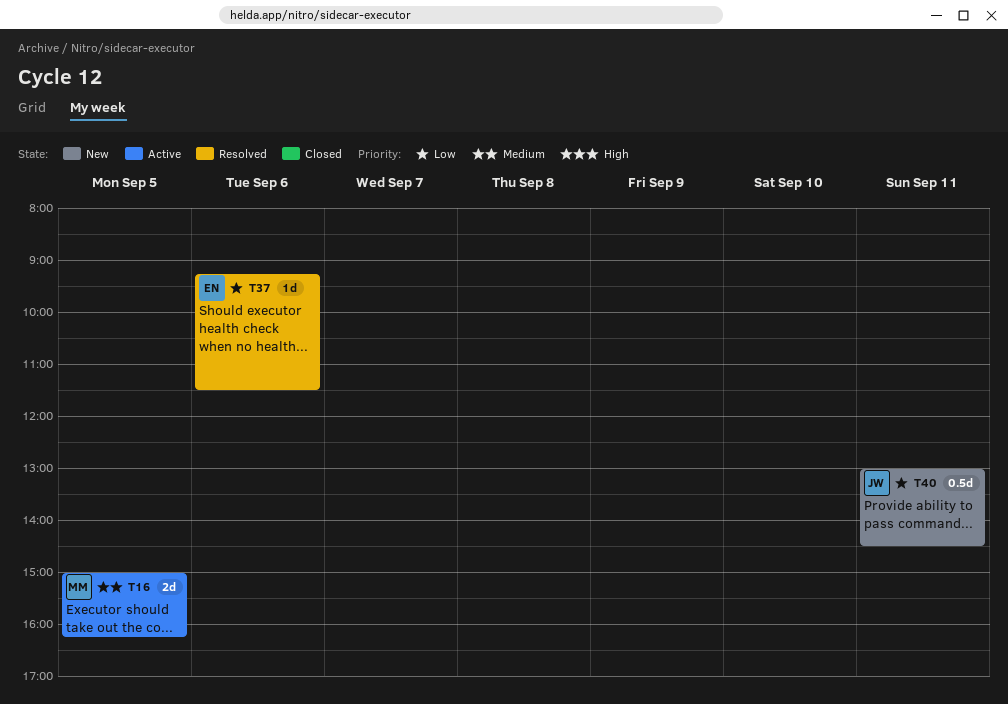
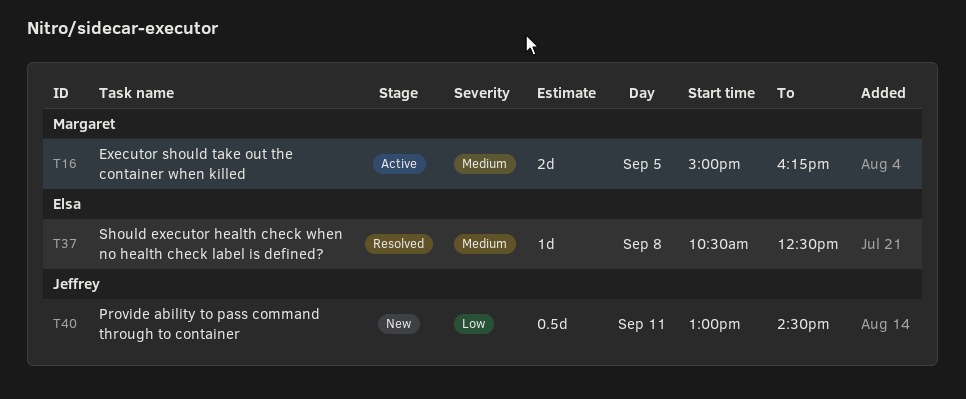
T37, priority: Low -> Medium
T37, day: Sep 6 -> Sep 8
T37, begins: 09:15 -> 10:30
T37, ends: 11:30 -> 12:30

